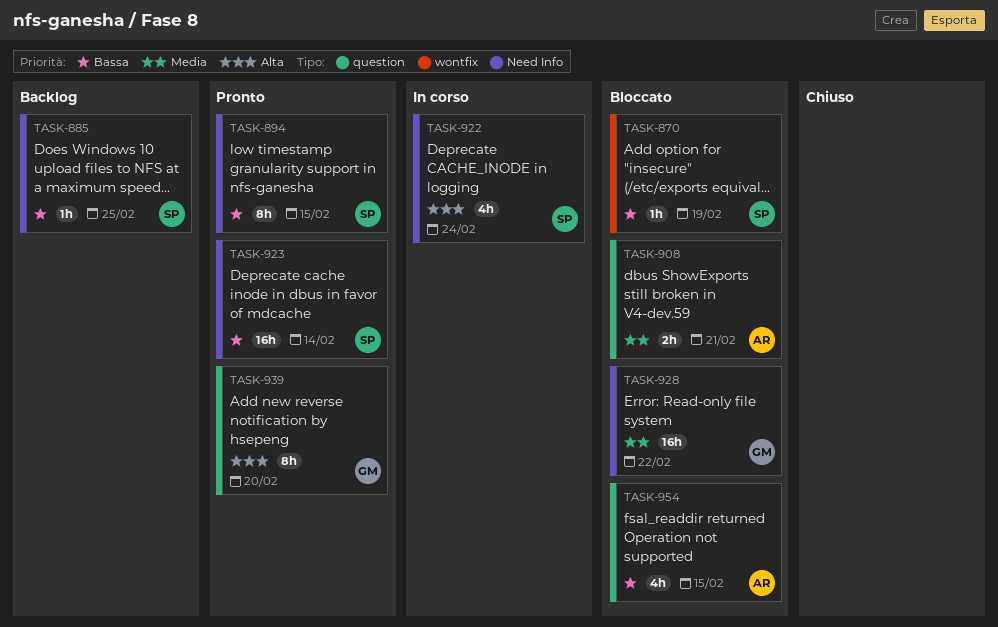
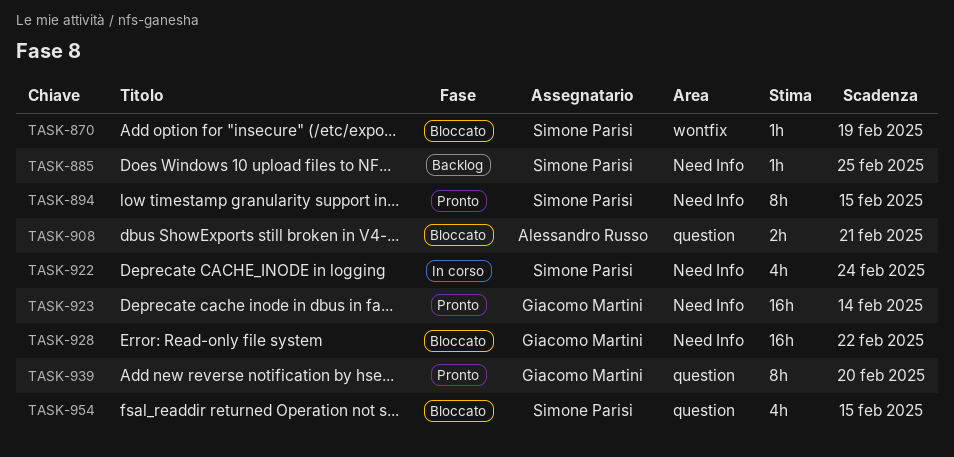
TASK-923, owner: Simone Parisi -> Giacomo Martini
TASK-954, owner: Alessandro Russo -> Simone Parisi

